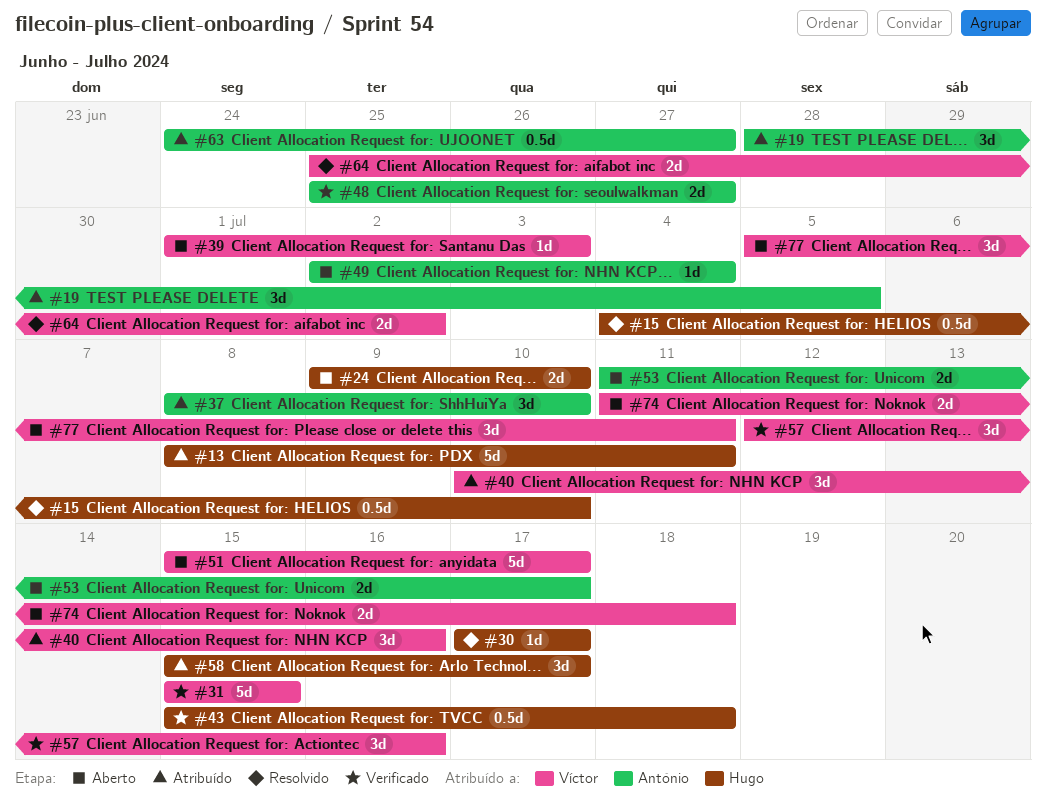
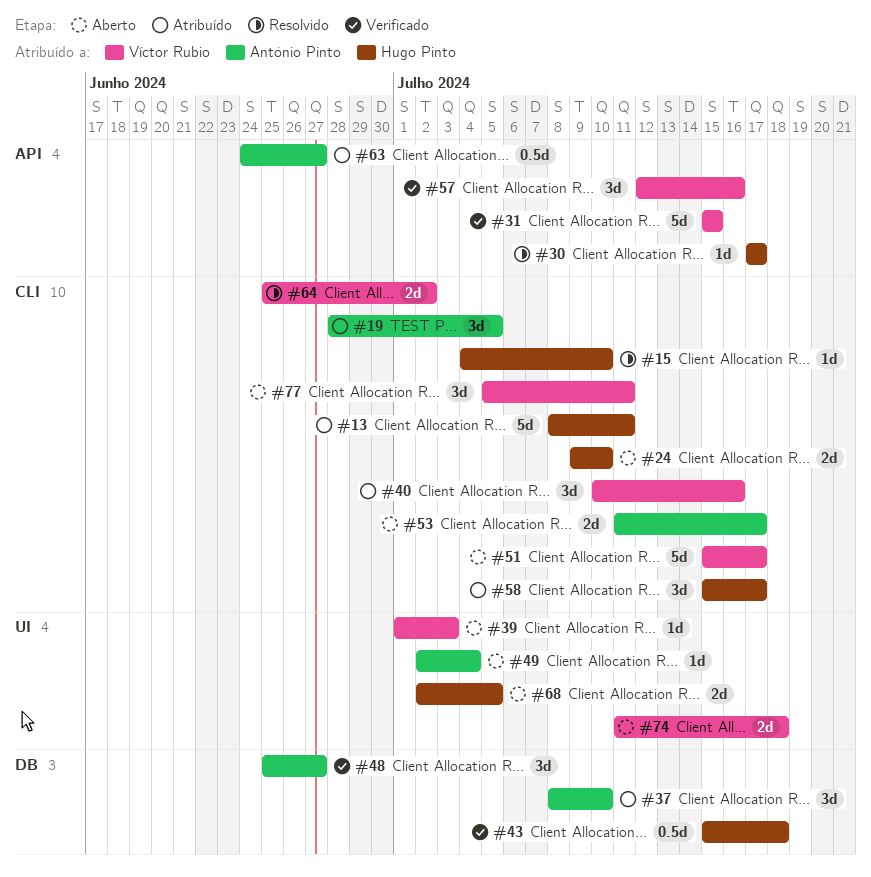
#15, estimate: 0.5d -> 1d
#48, estimate: 2d -> 3d
#68: none -> present

